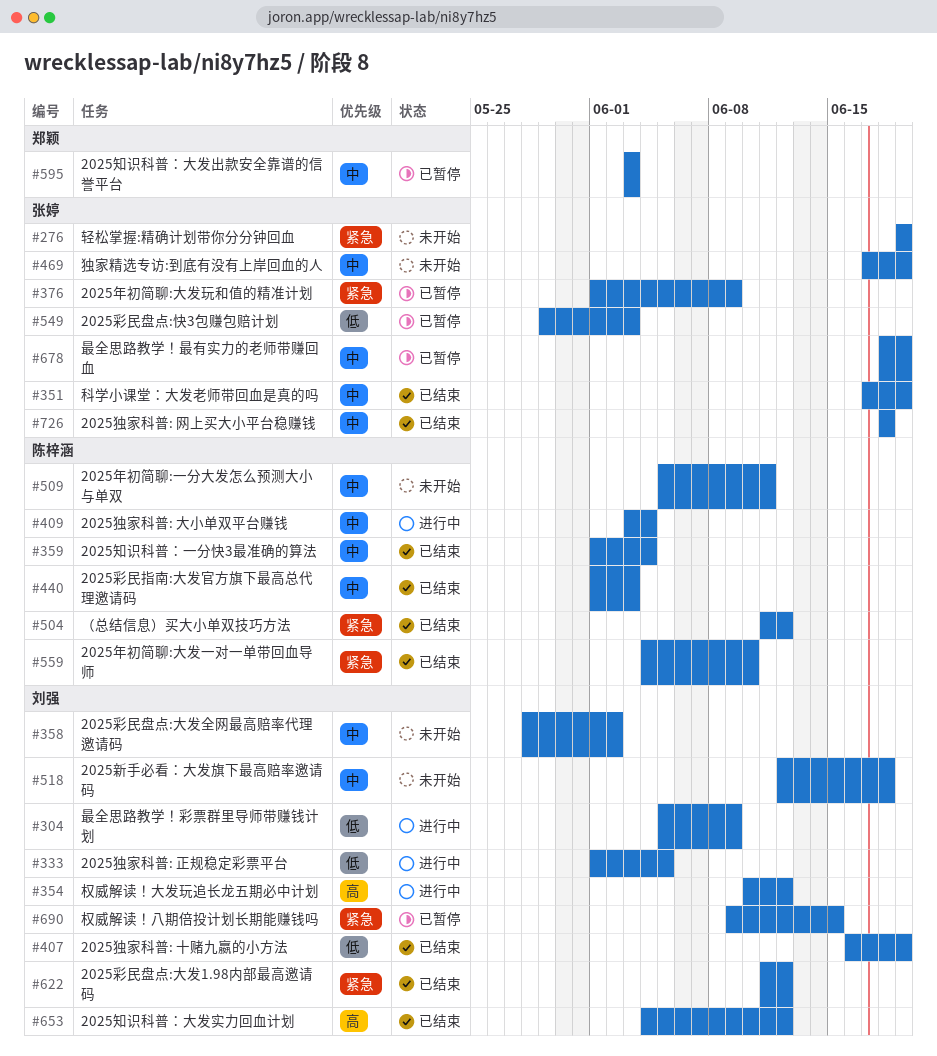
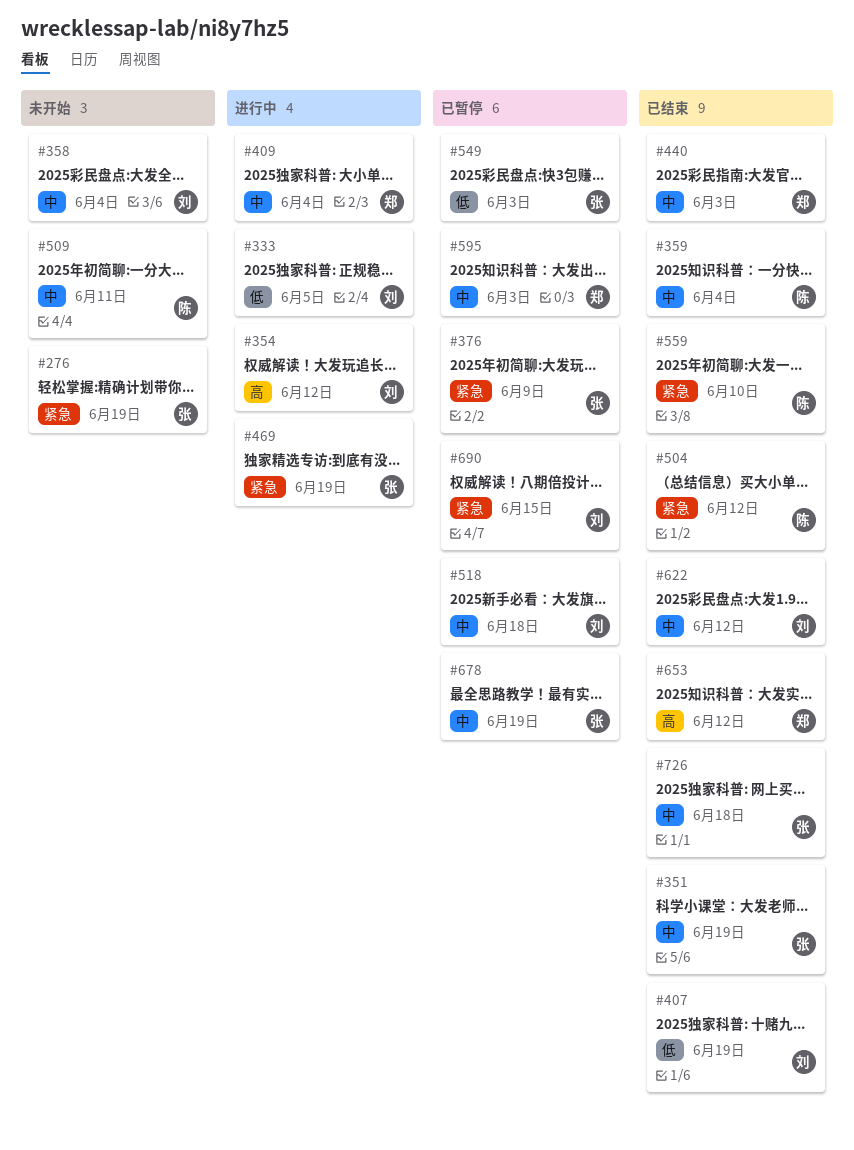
#304: present -> none
#358, due: Jun 2 -> Jun 4
#409, owner: 陈梓涵 -> 郑颖
#440, owner: 陈梓涵 -> 郑颖
#469, status: 未开始 -> 进行中
#469, priority: 中 -> 紧急
#518, status: 未开始 -> 已暂停
#622, priority: 紧急 -> 中
#653, owner: 刘强 -> 郑颖

